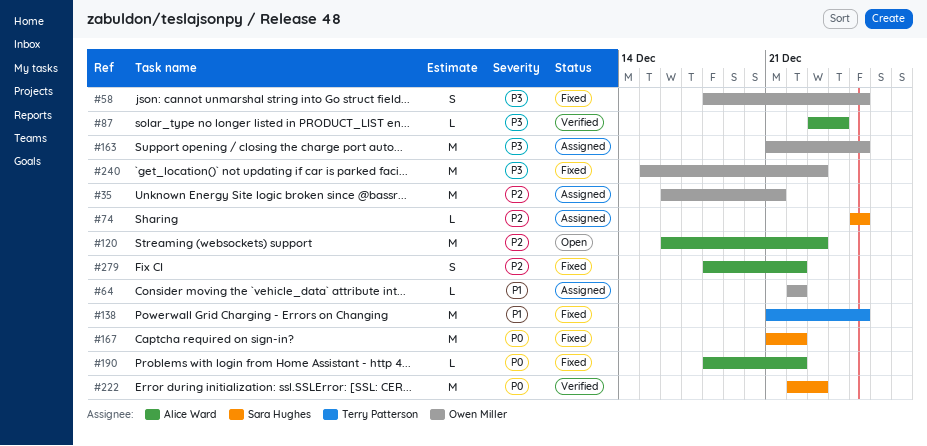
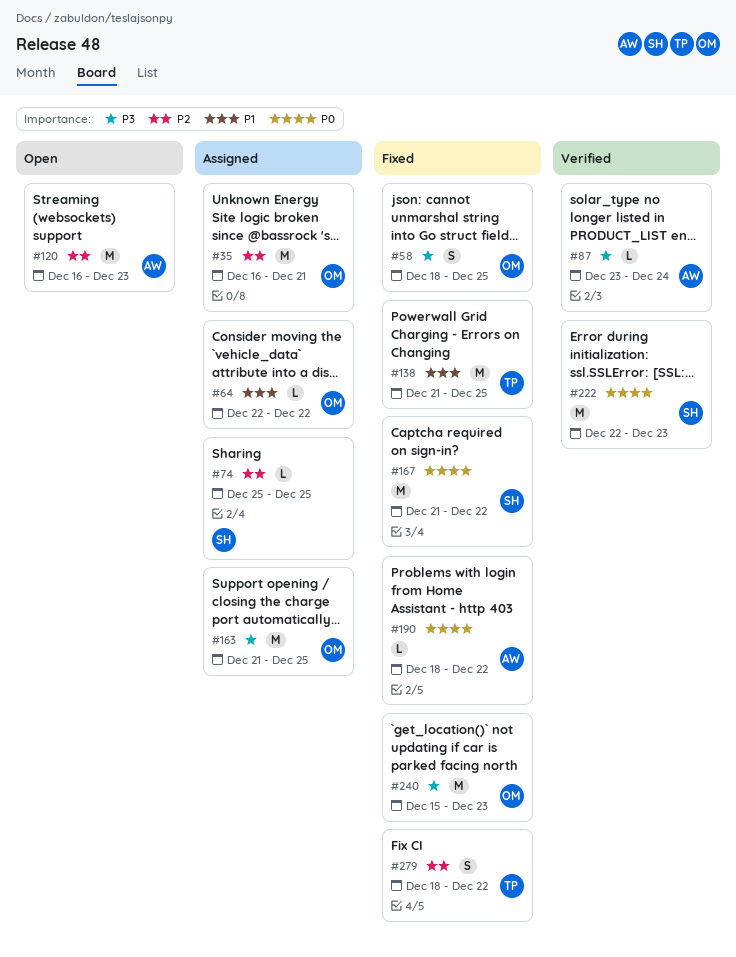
#279, owner: Alice Ward -> Terry Patterson

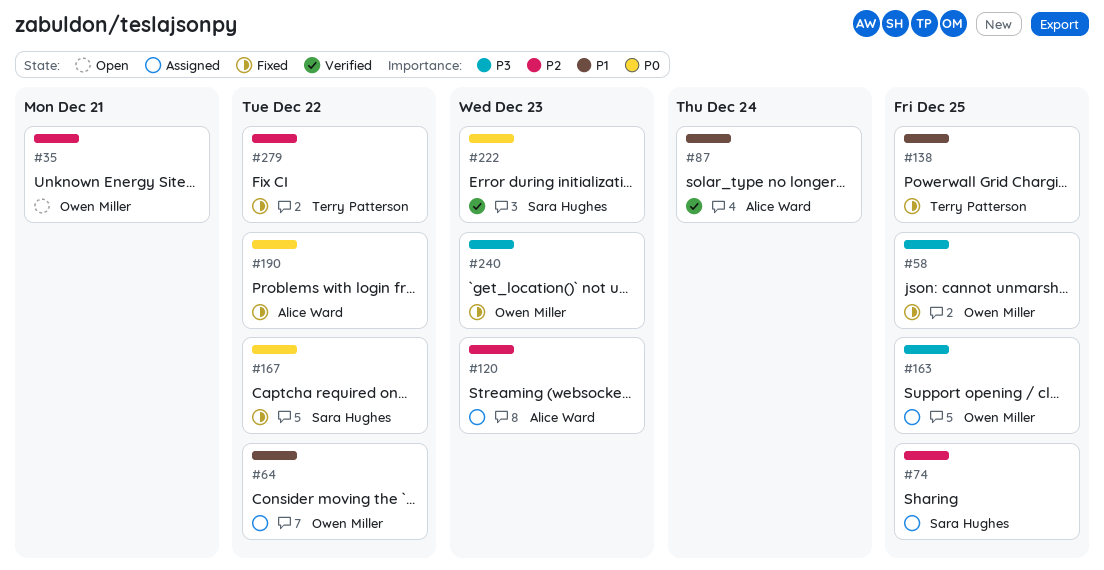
#35, status: Assigned -> Open
#87, priority: P3 -> P1
#120, status: Open -> Assigned

